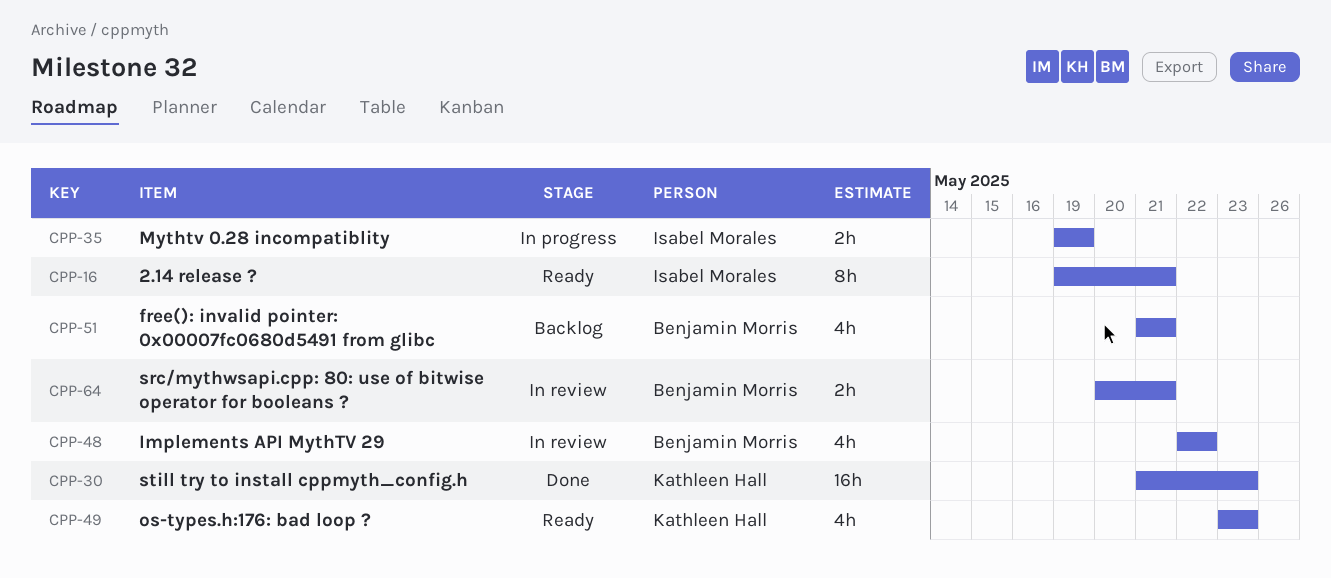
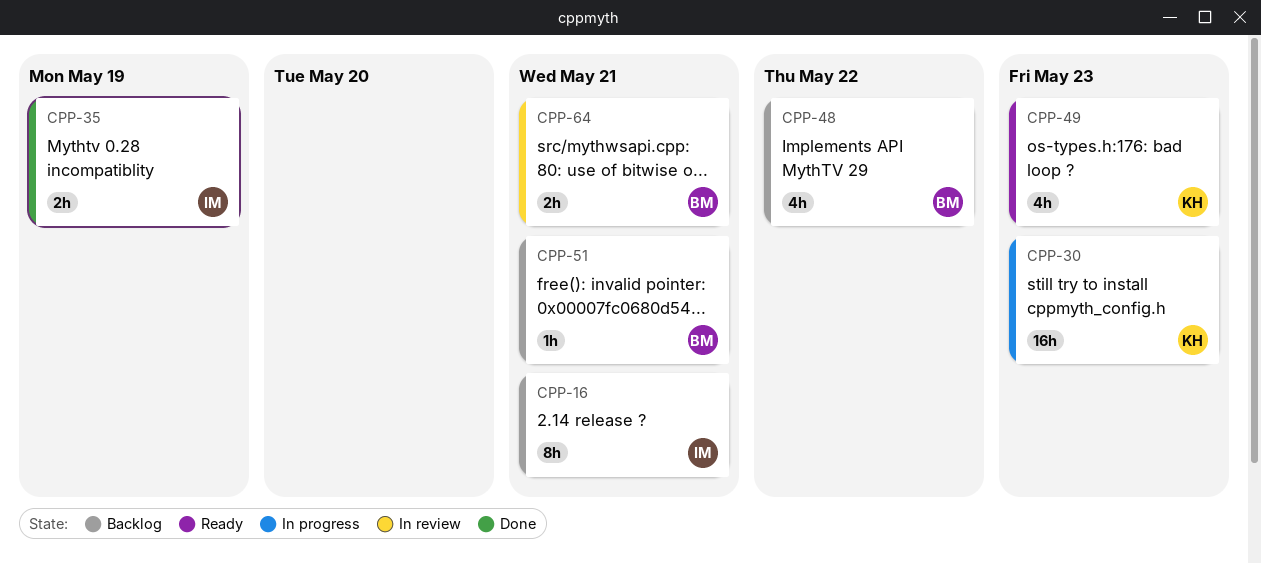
CPP-16, status: Ready -> Backlog
CPP-30, status: Done -> In progress
CPP-35, status: In progress -> Done
CPP-48, status: In review -> Backlog
CPP-51, estimate: 4h -> 1h

